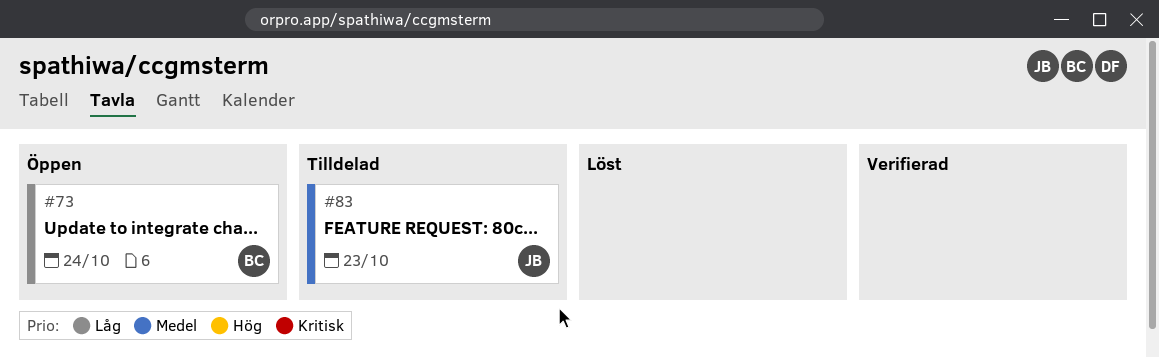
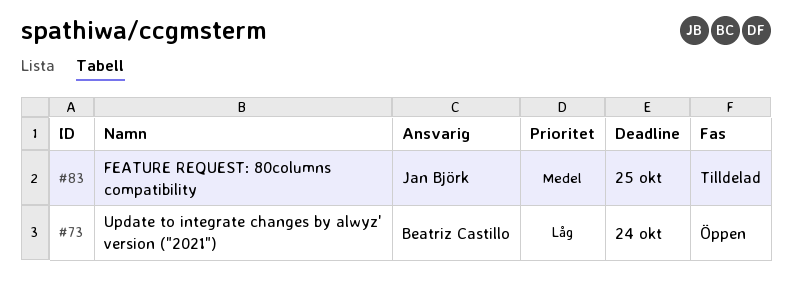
#83, due: Oct 23 -> Oct 25

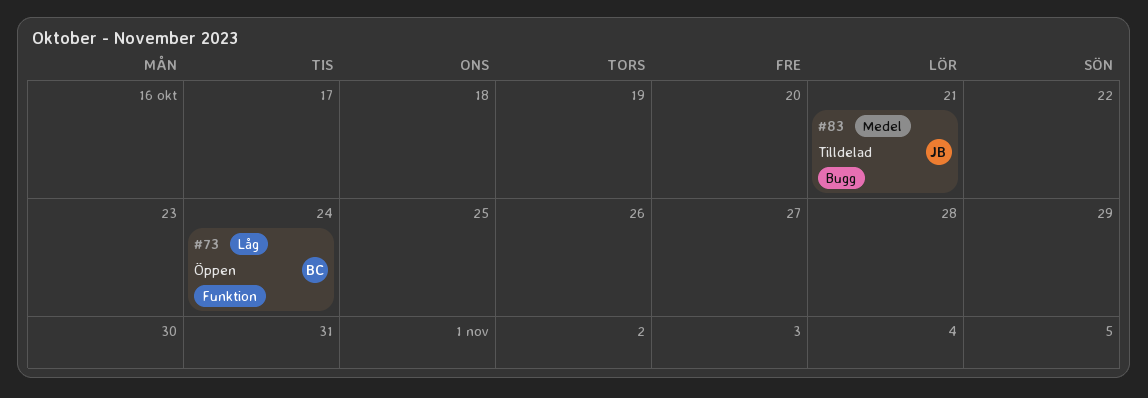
#83, due: Oct 25 -> Oct 21

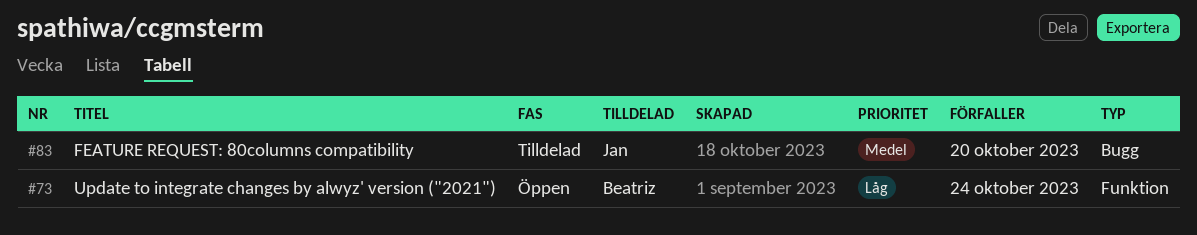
#83, due: Oct 21 -> Oct 20

